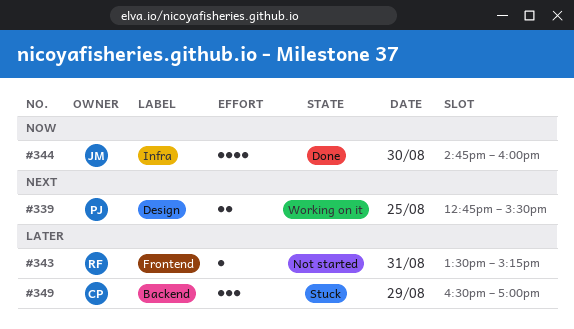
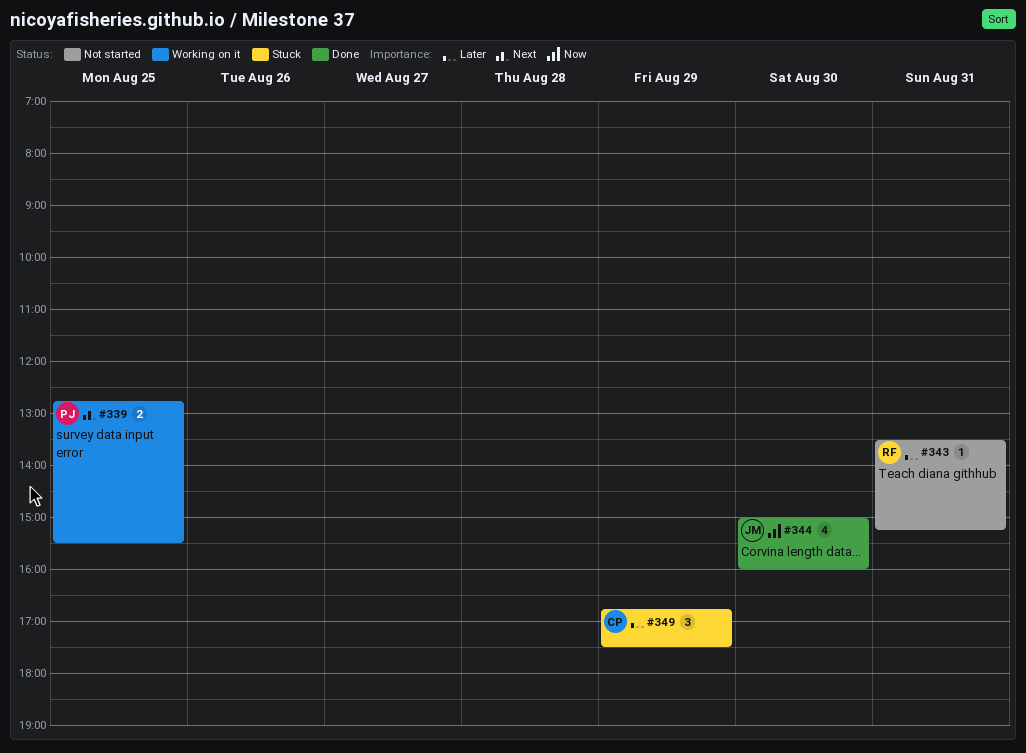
#344, begins: 14:45 -> 15:00
#349, begins: 16:30 -> 16:45
#349, ends: 17:00 -> 17:30

